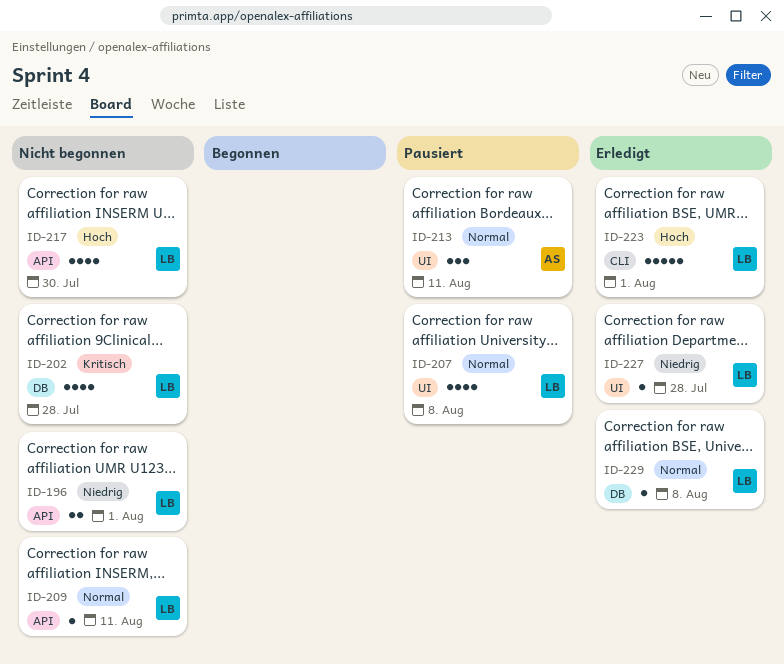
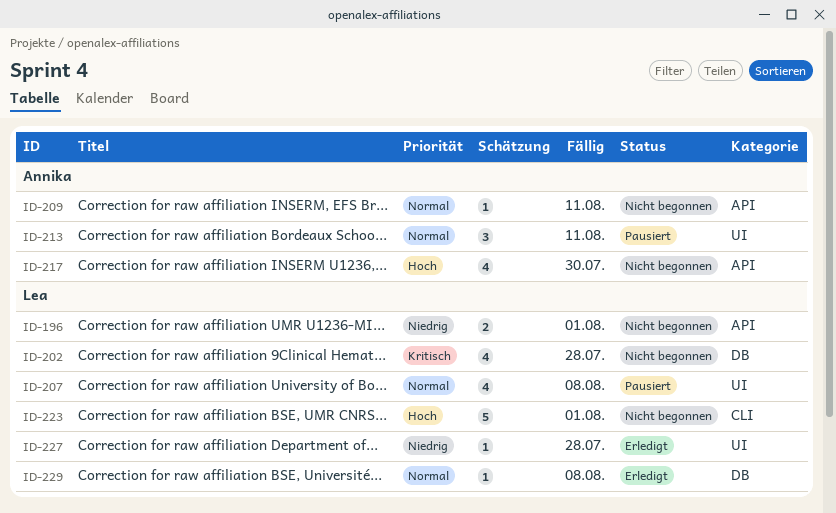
ID-209, owner: Lea -> Annika
ID-217, owner: Lea -> Annika
ID-223, status: Erledigt -> Nicht begonnen

